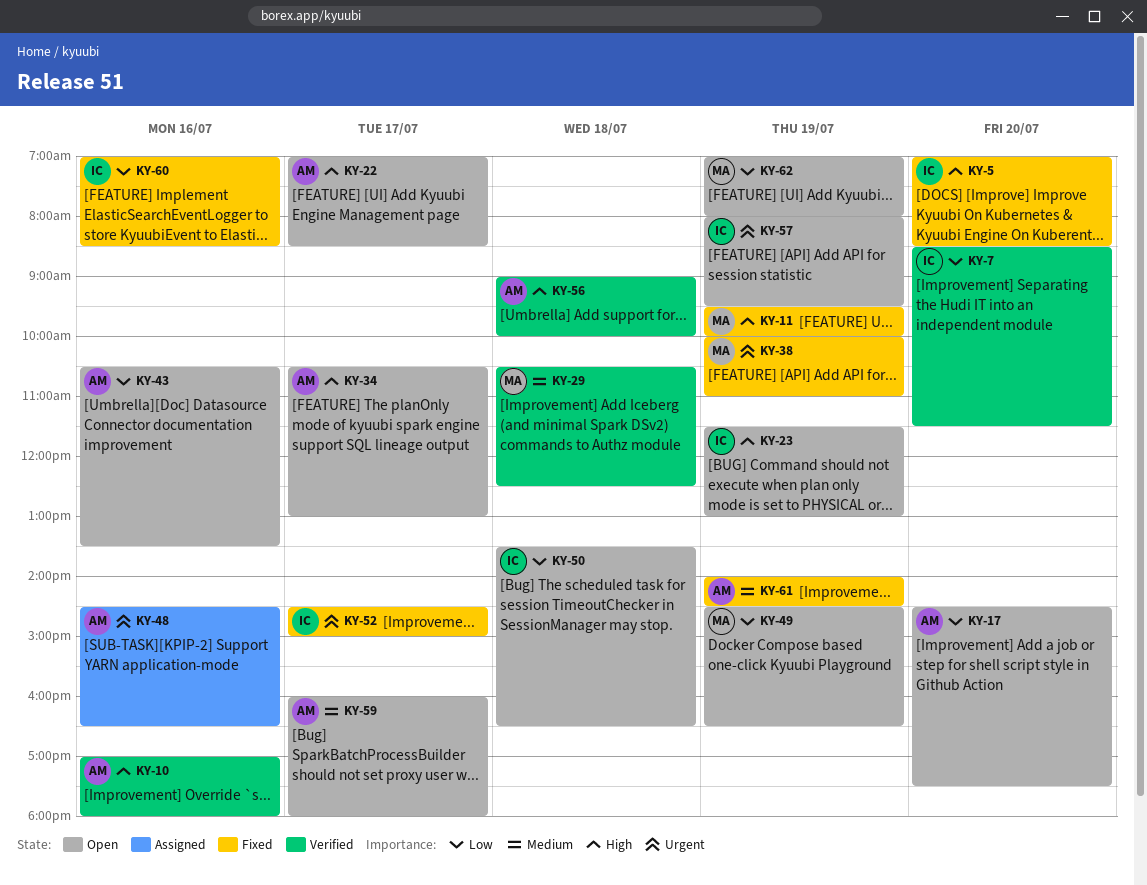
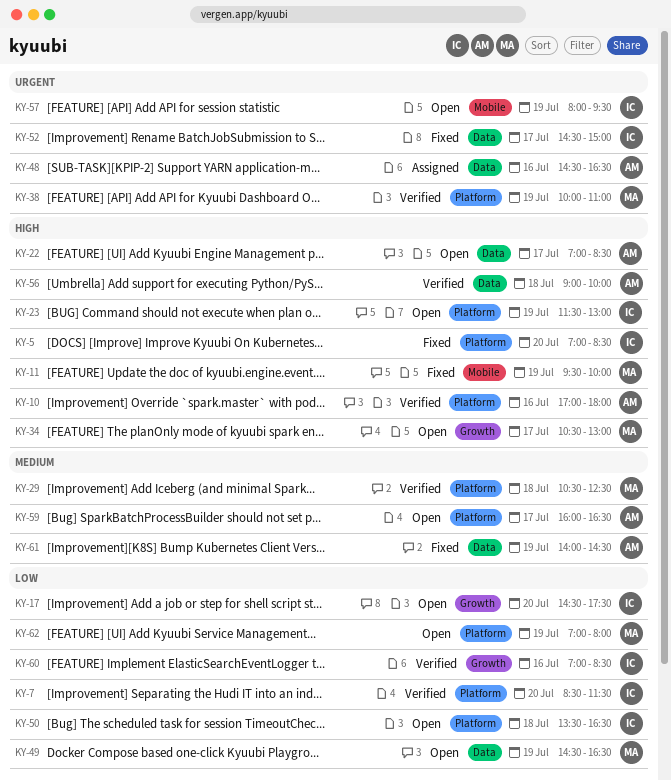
KY-17, owner: AM -> IC
KY-34, owner: AM -> MA
KY-38, status: Fixed -> Verified
KY-43: present -> none
KY-59, ends: 18:00 -> 16:30
KY-60, status: Fixed -> Verified

